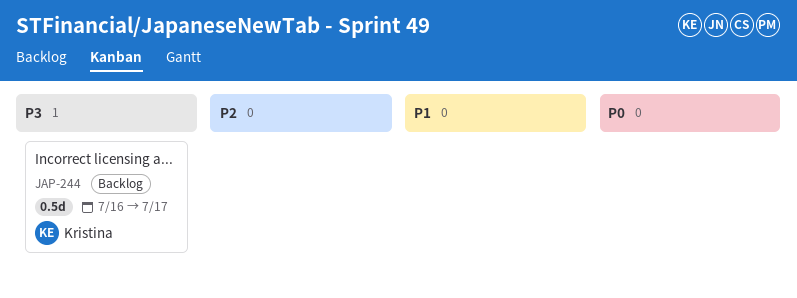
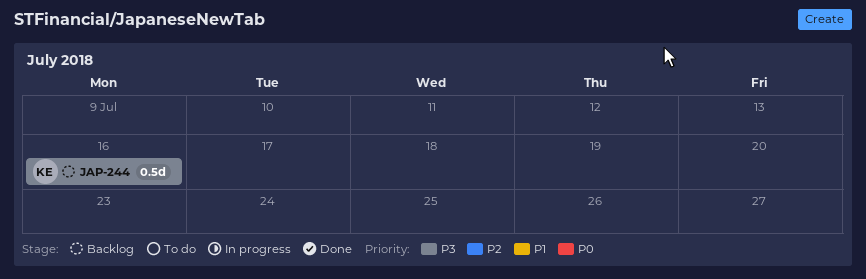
JAP-244, due: Jul 17 -> Jul 16

